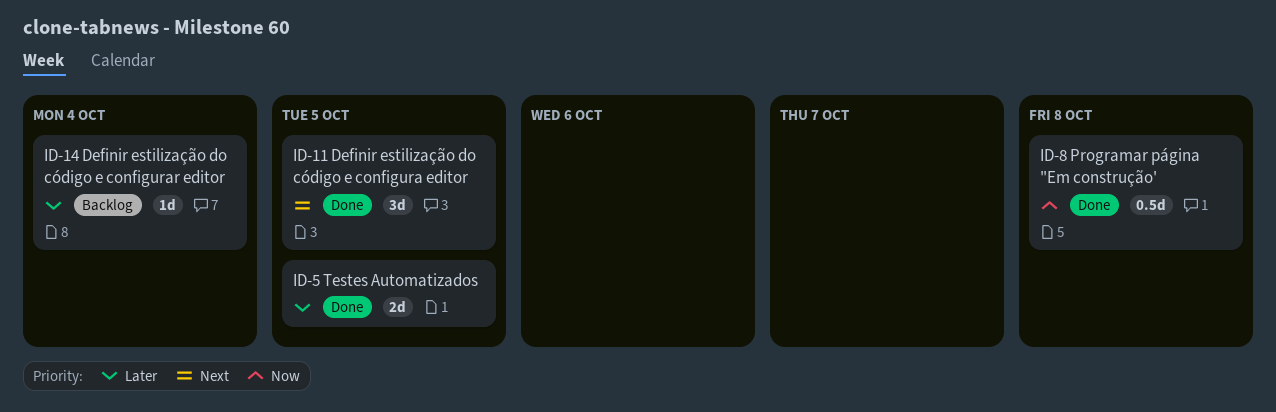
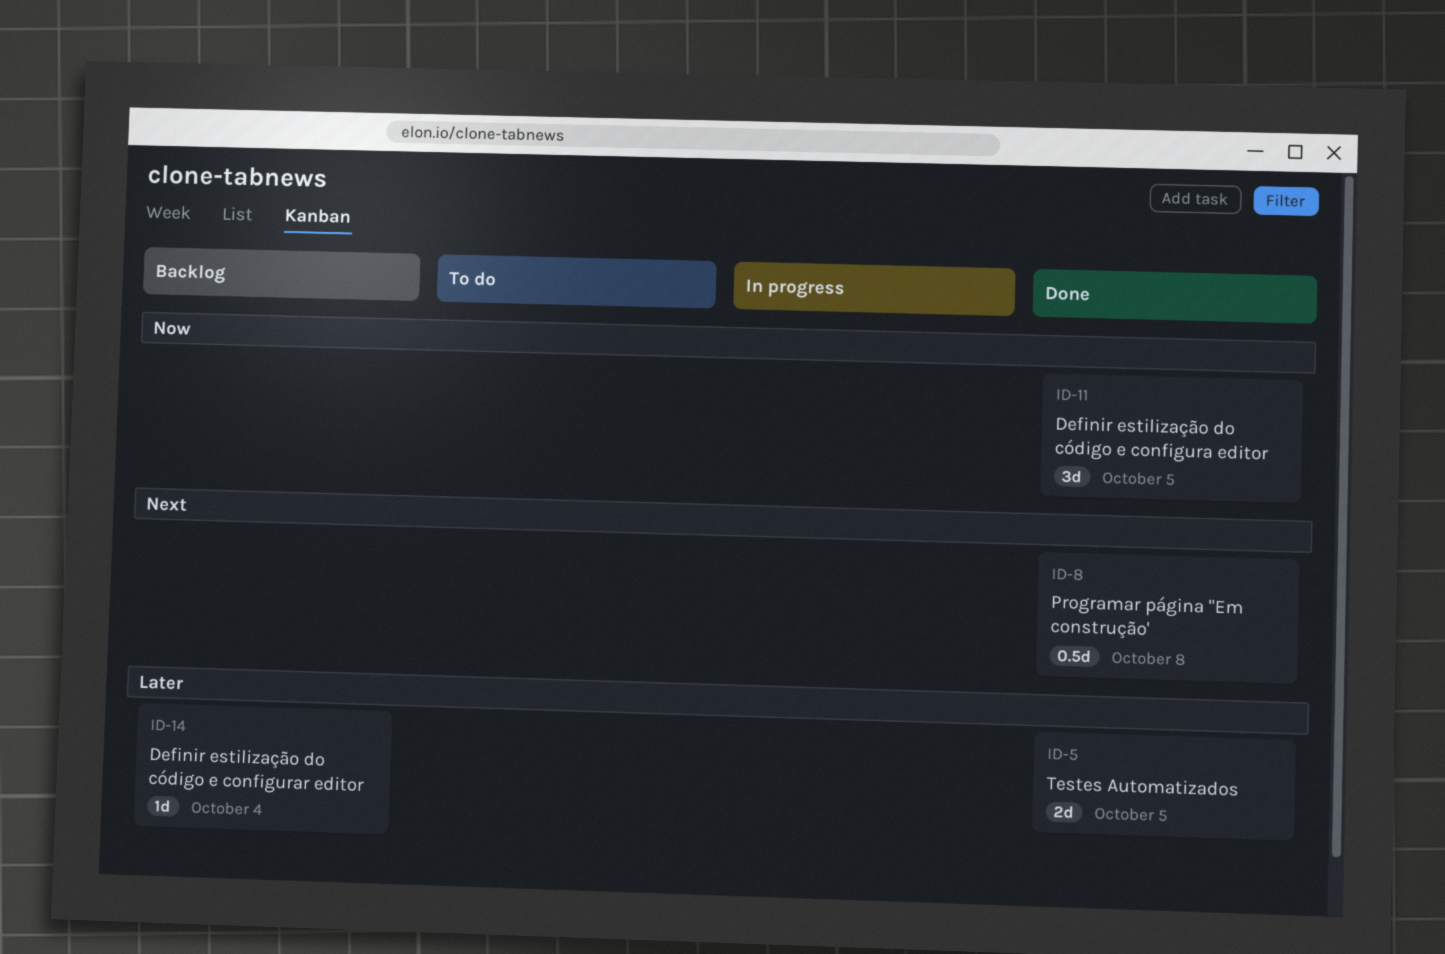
ID-8, priority: Now -> Next
ID-11, priority: Next -> Now

